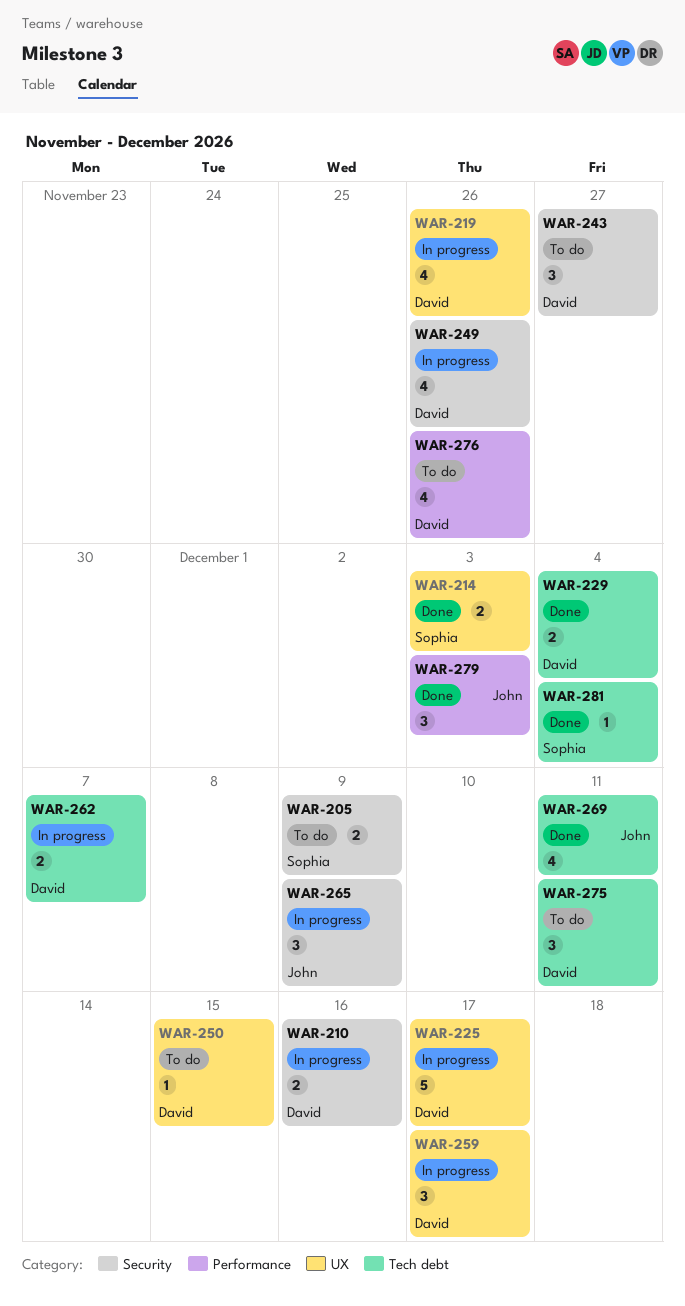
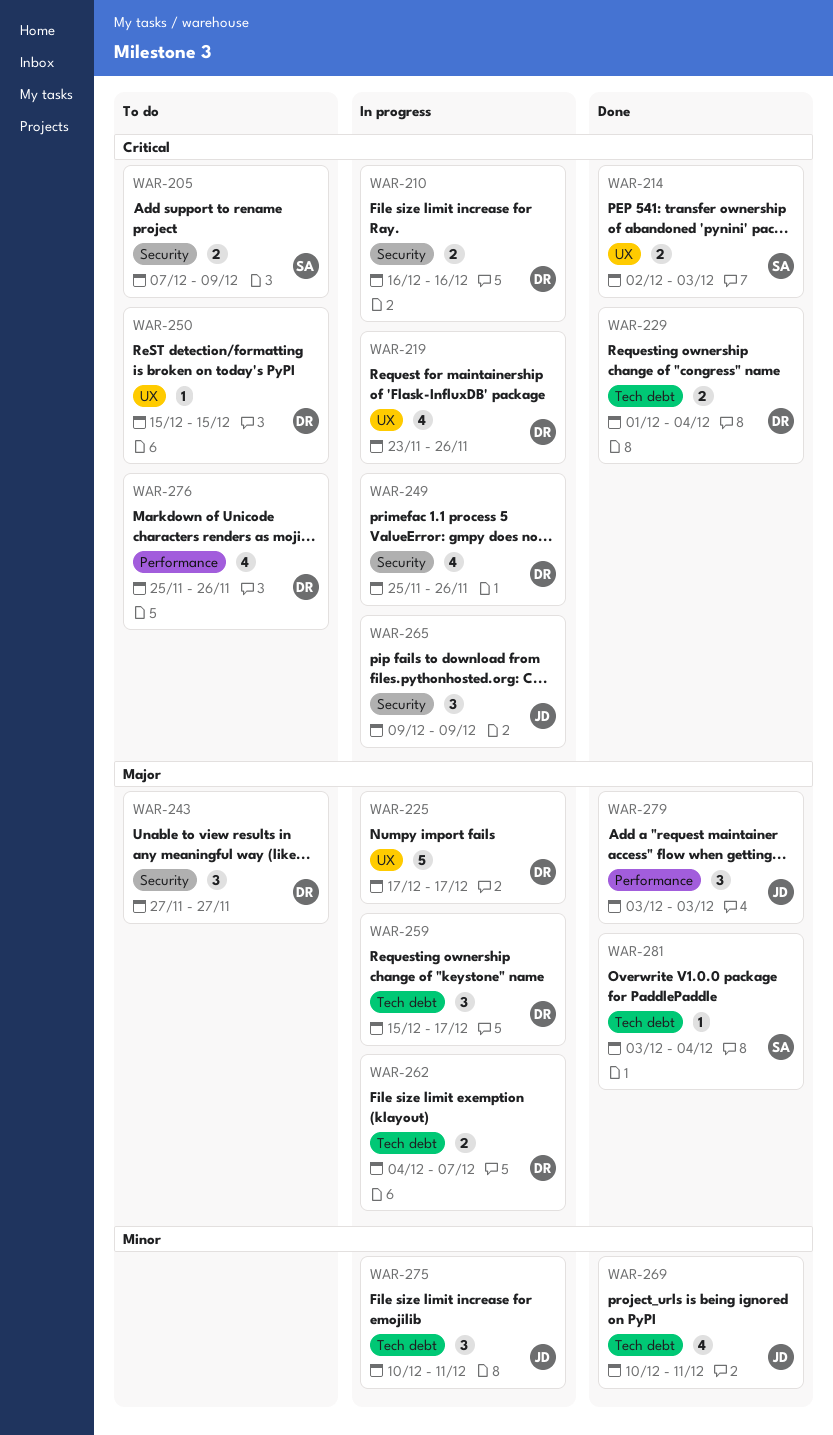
WAR-259, label: UX -> Tech debt
WAR-275, status: To do -> In progress
WAR-275, owner: David -> John

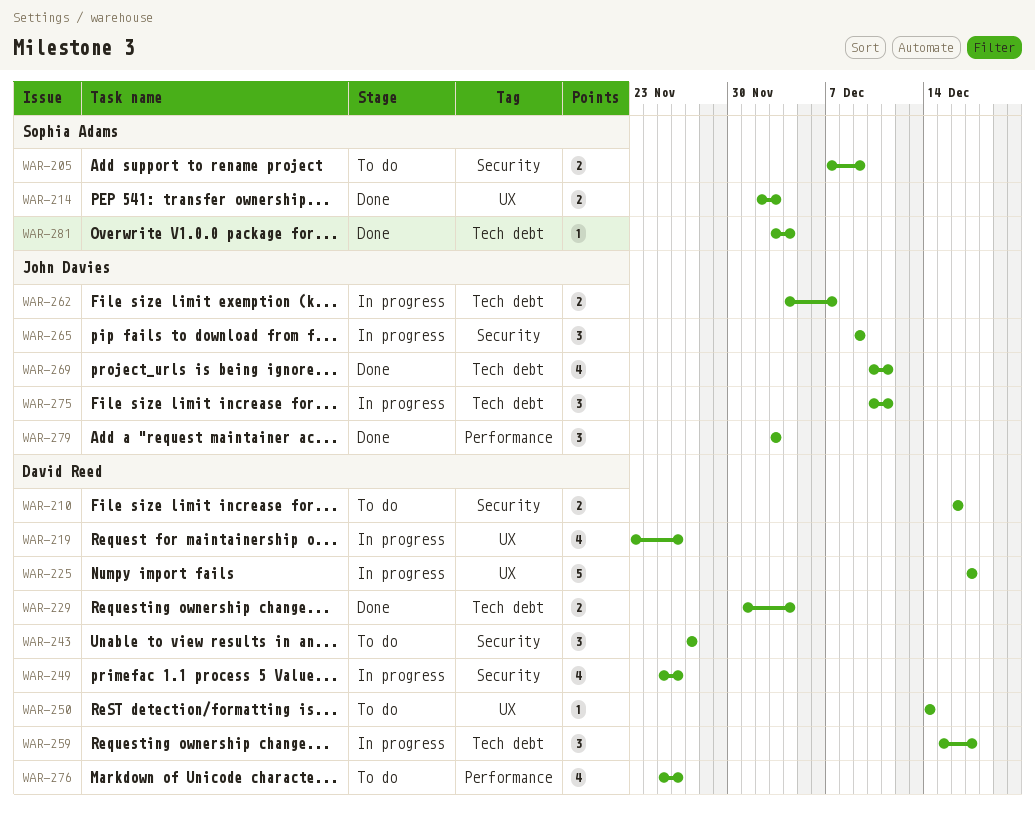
WAR-210, status: In progress -> To do
WAR-250, start: Dec 15 -> Dec 14
WAR-250, due: Dec 15 -> Dec 14
WAR-262, owner: David Reed -> John Davies

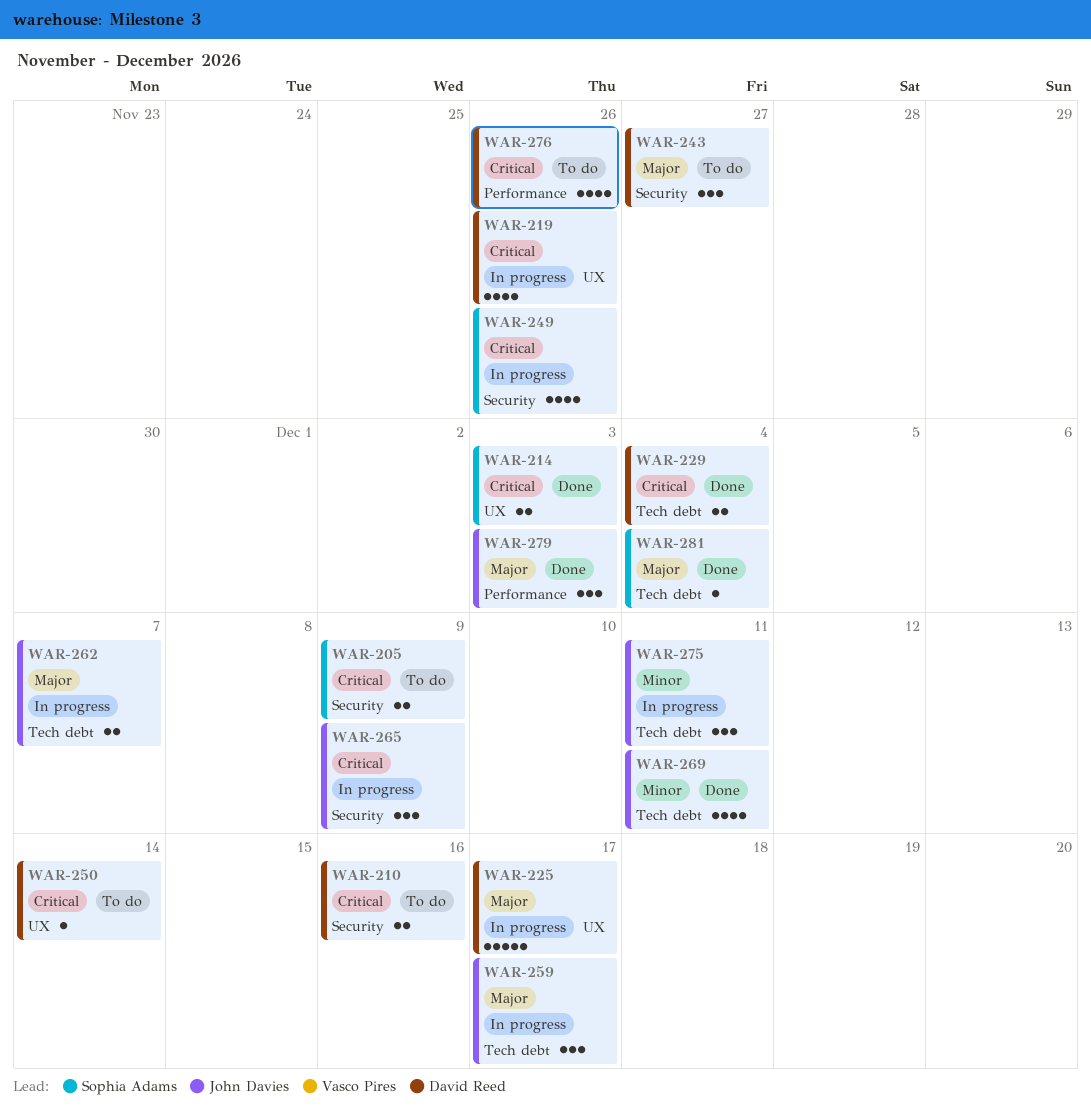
WAR-249, owner: David Reed -> Sophia Adams
WAR-259, owner: David Reed -> John Davies

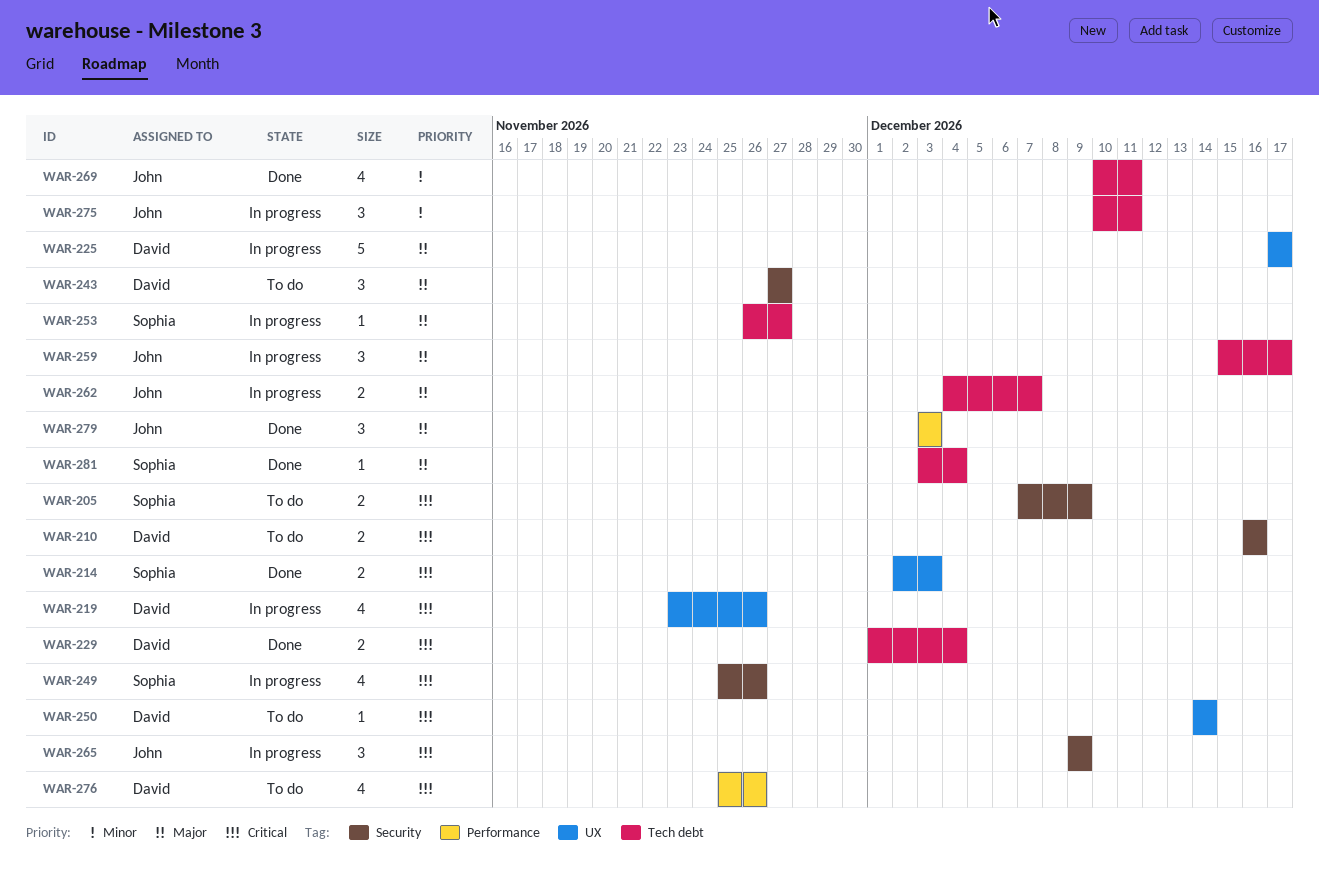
WAR-253: none -> present

